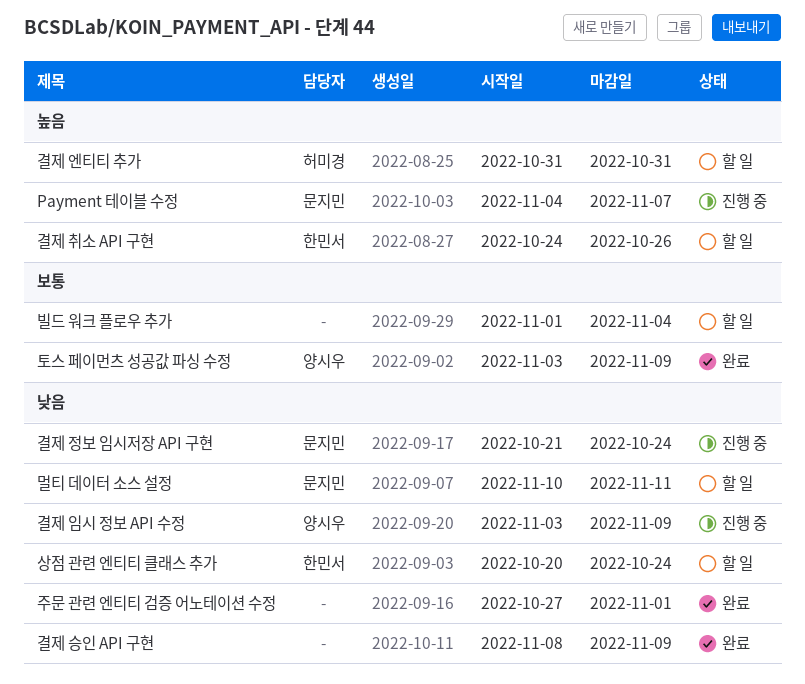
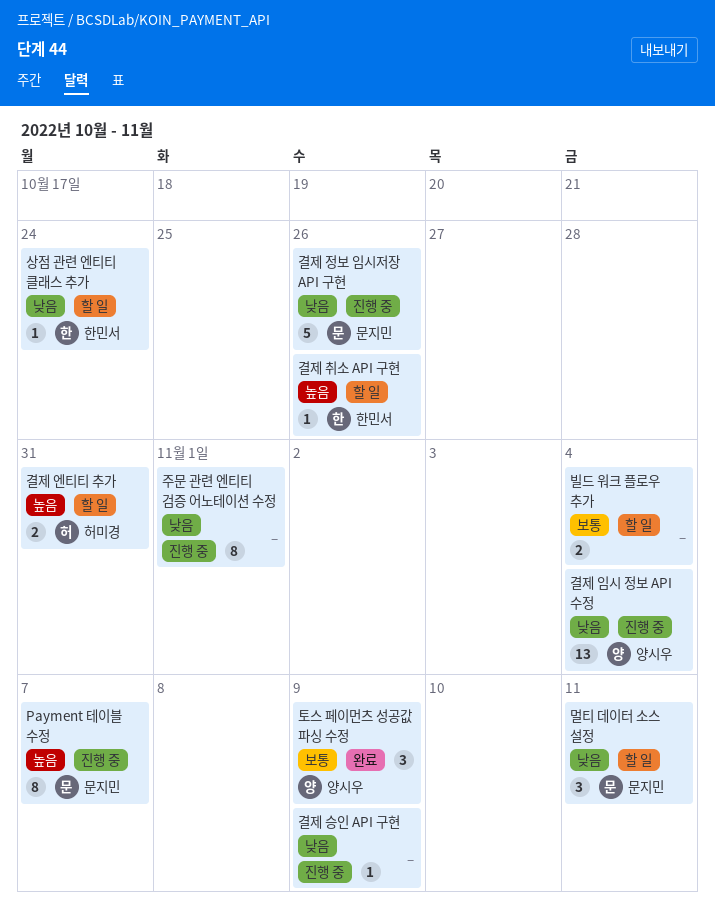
결제 승인 API 구현, status: 완료 -> 진행 중
결제 임시 정보 API 수정, due: Nov 9 -> Nov 4
결제 정보 임시저장 API 구현, due: Oct 24 -> Oct 26
주문 관련 엔티티 검증 어노테이션 수정, status: 완료 -> 진행 중

